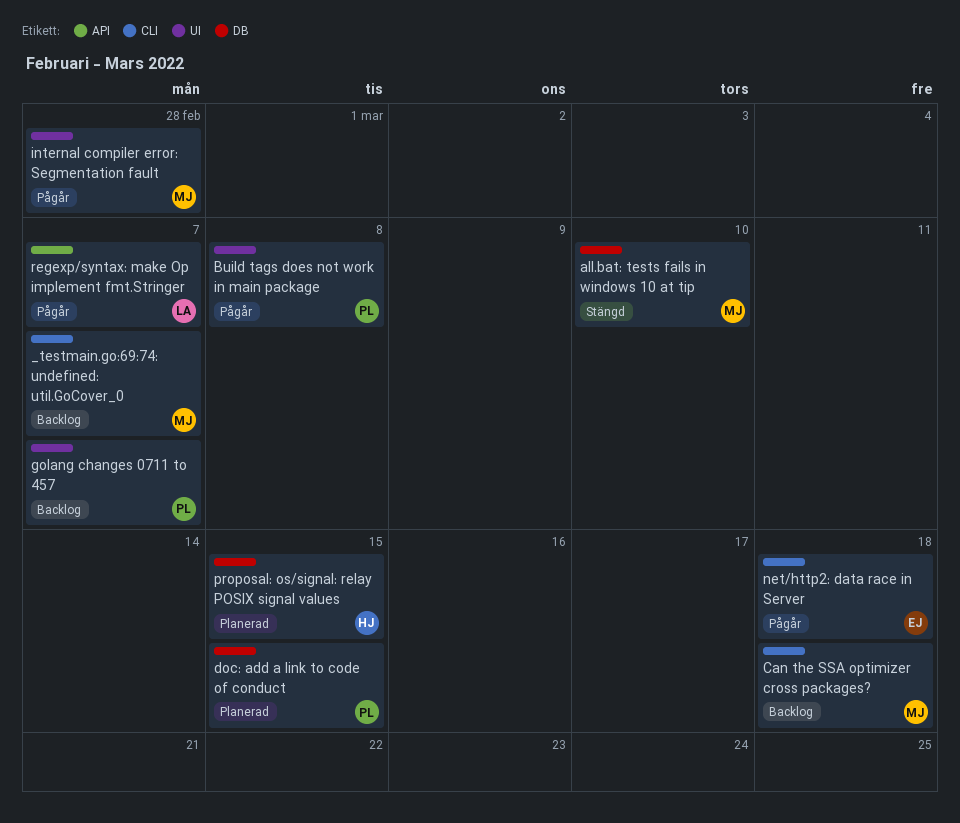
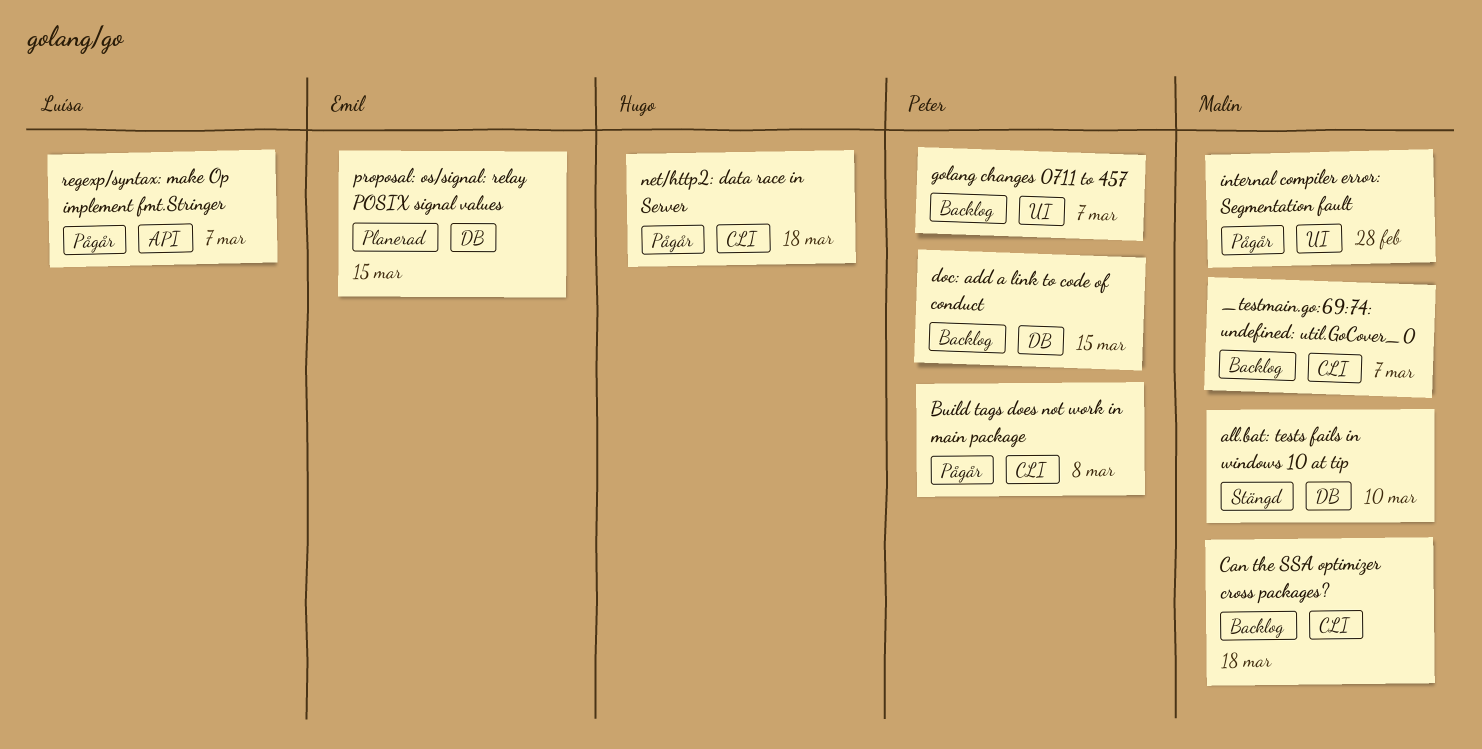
Build tags does not work in main package, label: UI -> CLI
doc: add a link to code of conduct, status: Planerad -> Backlog
net/http2: data race in Server, owner: Emil -> Hugo
proposal: os/signal: relay POSIX signal values, owner: Hugo -> Emil

